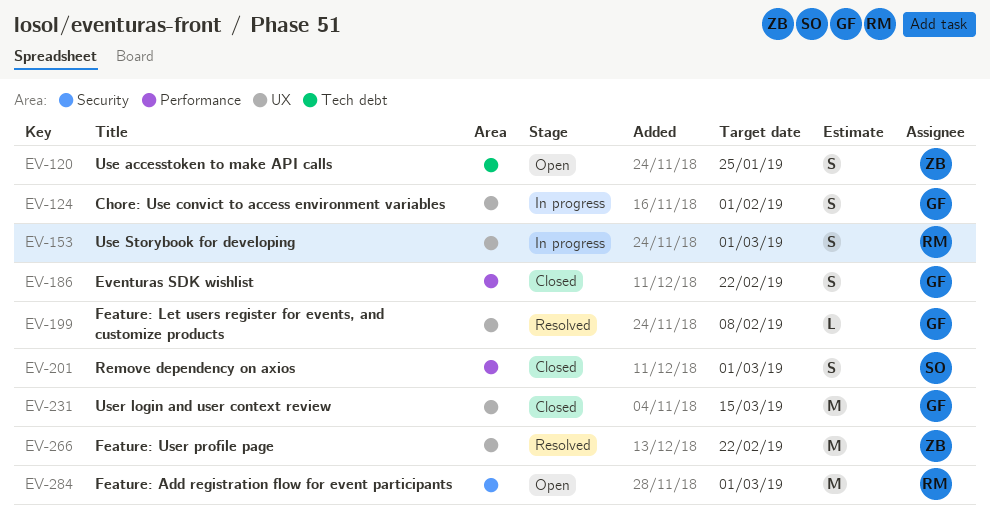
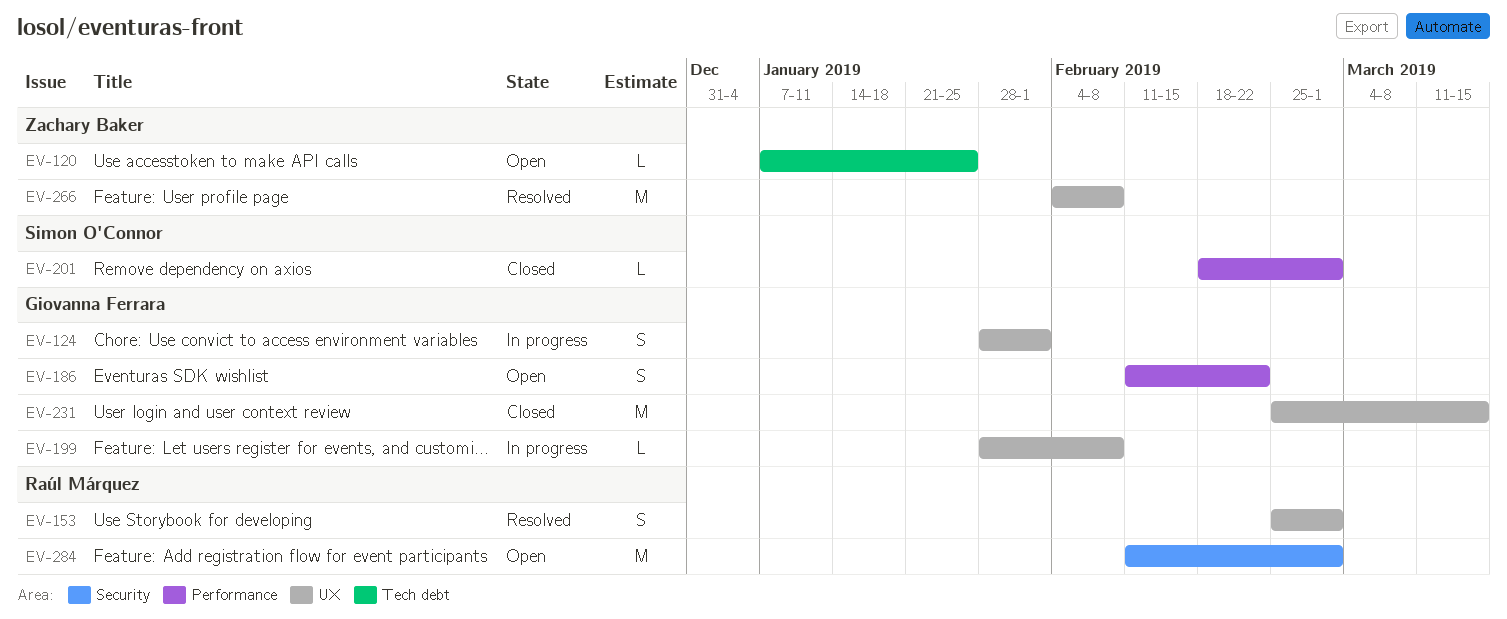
EV-120, estimate: S -> L
EV-153, status: In progress -> Resolved
EV-186, status: Closed -> Open
EV-199, status: Resolved -> In progress
EV-201, estimate: S -> L
EV-266, due: Feb 22 -> Feb 8

